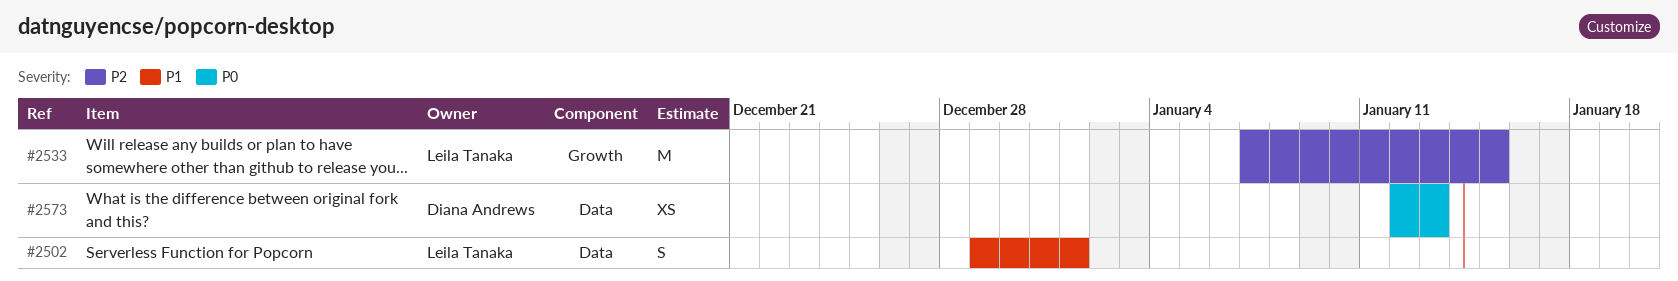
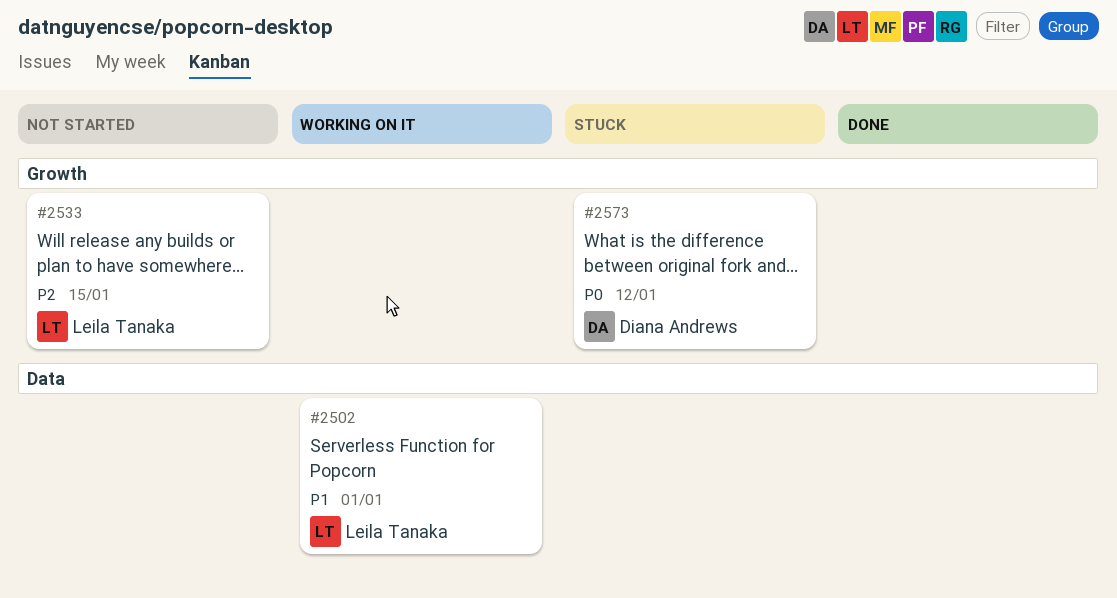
#2573, label: Data -> Growth
#2573, due: Jan 13 -> Jan 12

